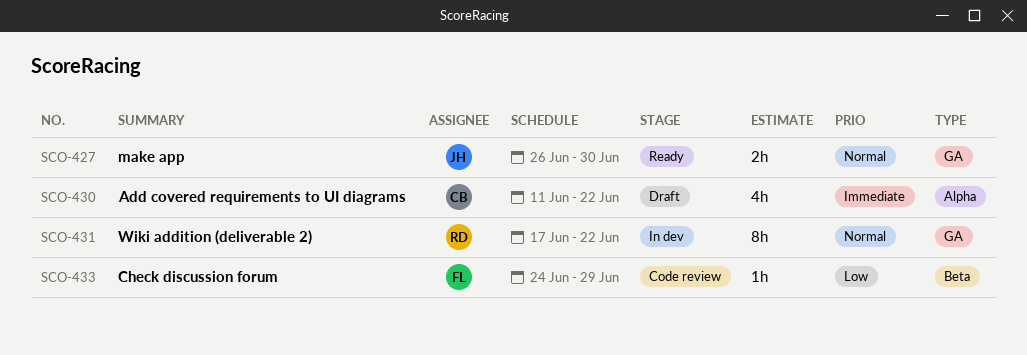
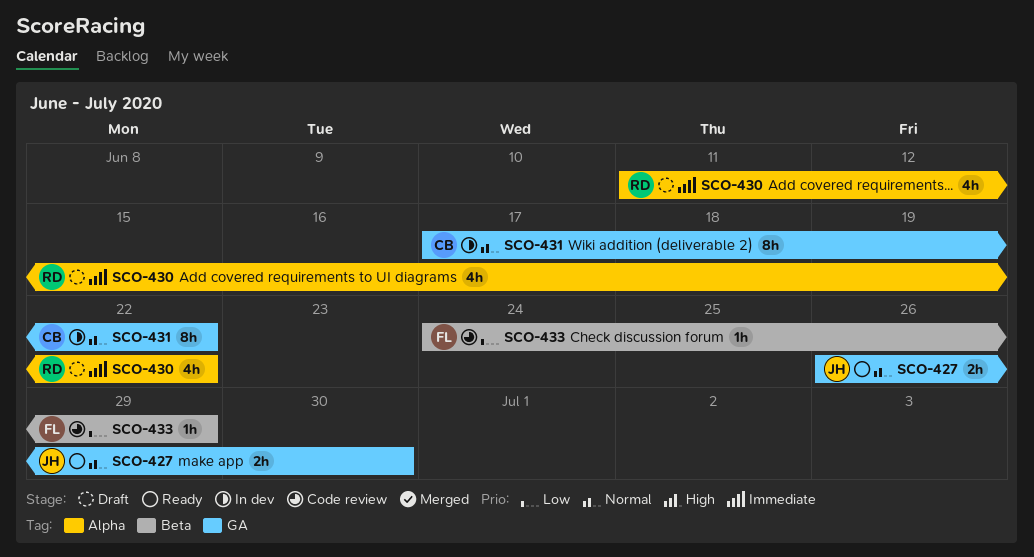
SCO-430, owner: CB -> RD
SCO-431, owner: RD -> CB

